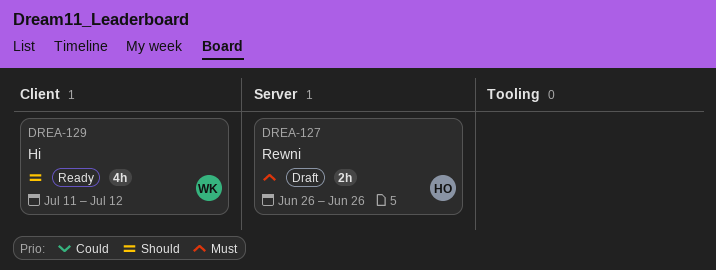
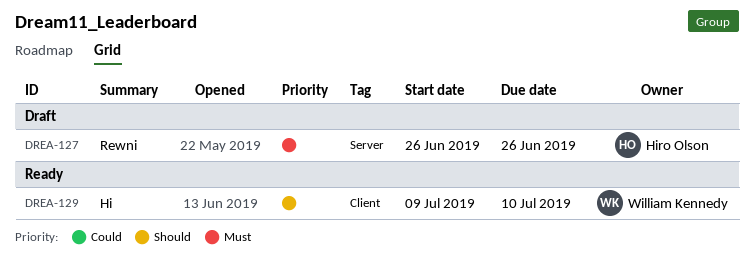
DREA-129, start: Jul 11 -> Jul 9
DREA-129, due: Jul 12 -> Jul 10

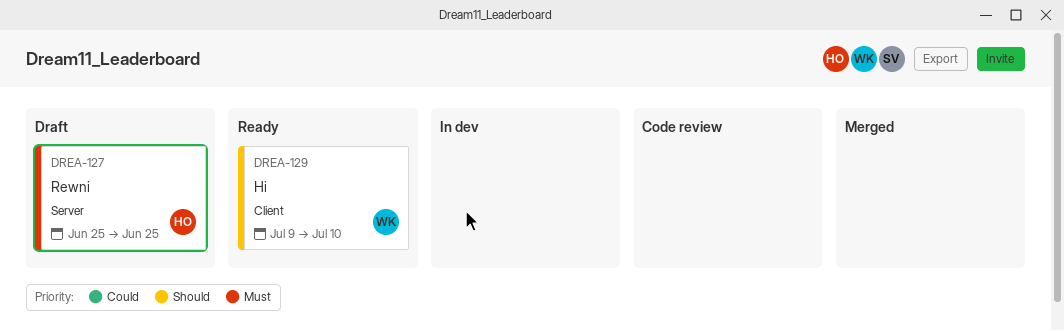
DREA-127, start: Jun 26 -> Jun 25
DREA-127, due: Jun 26 -> Jun 25

